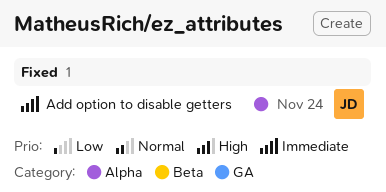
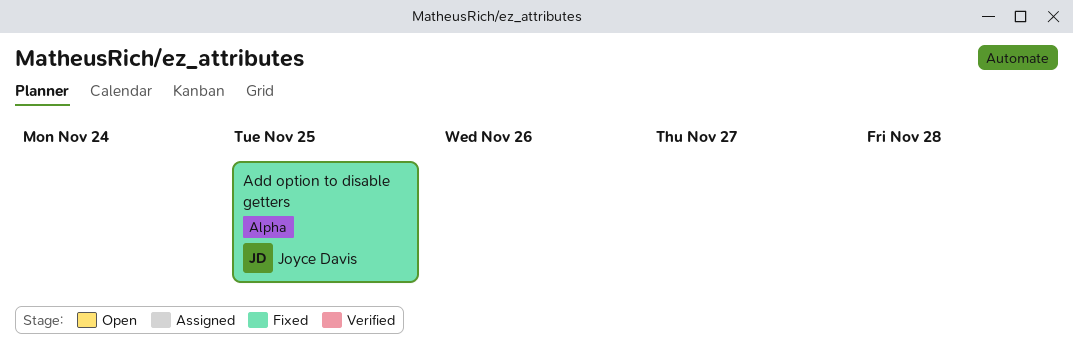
Add option to disable getters, due: Nov 24 -> Nov 25

